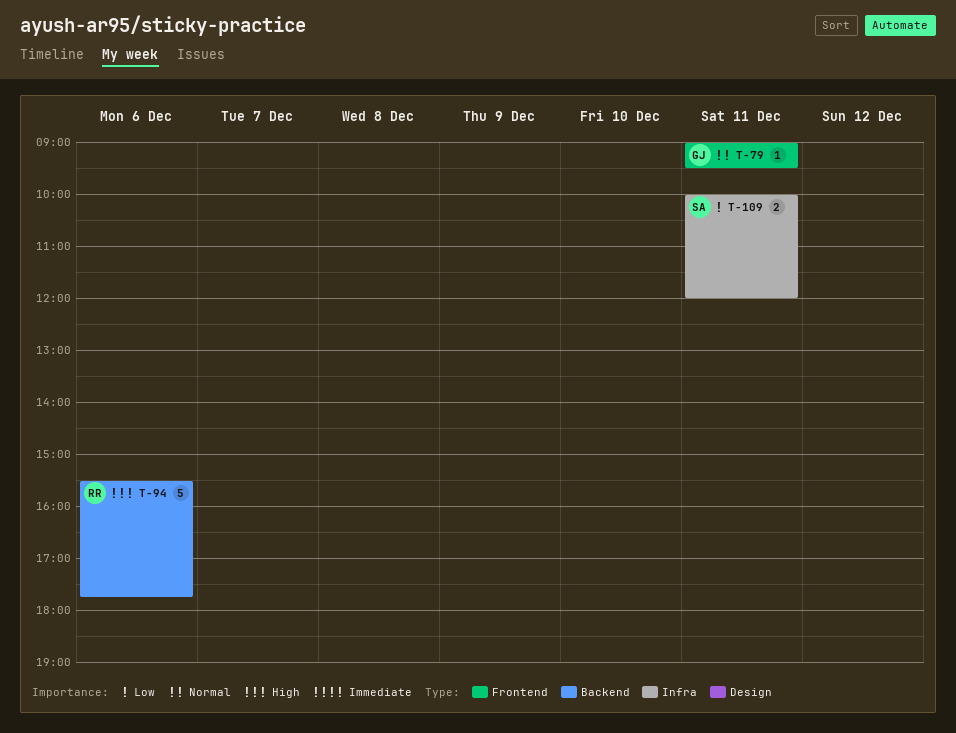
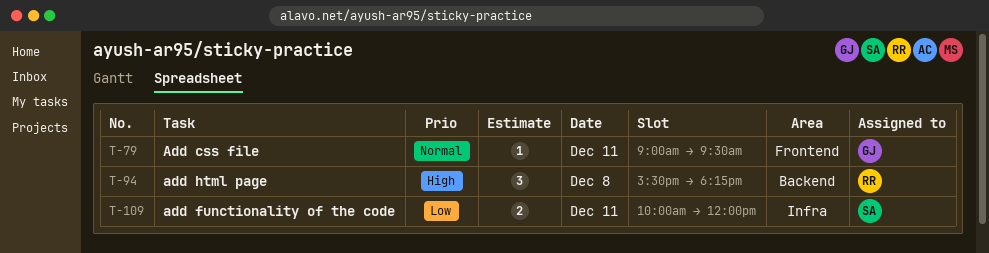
T-94, estimate: 5 -> 3
T-94, day: Dec 6 -> Dec 8
T-94, ends: 17:45 -> 18:15

